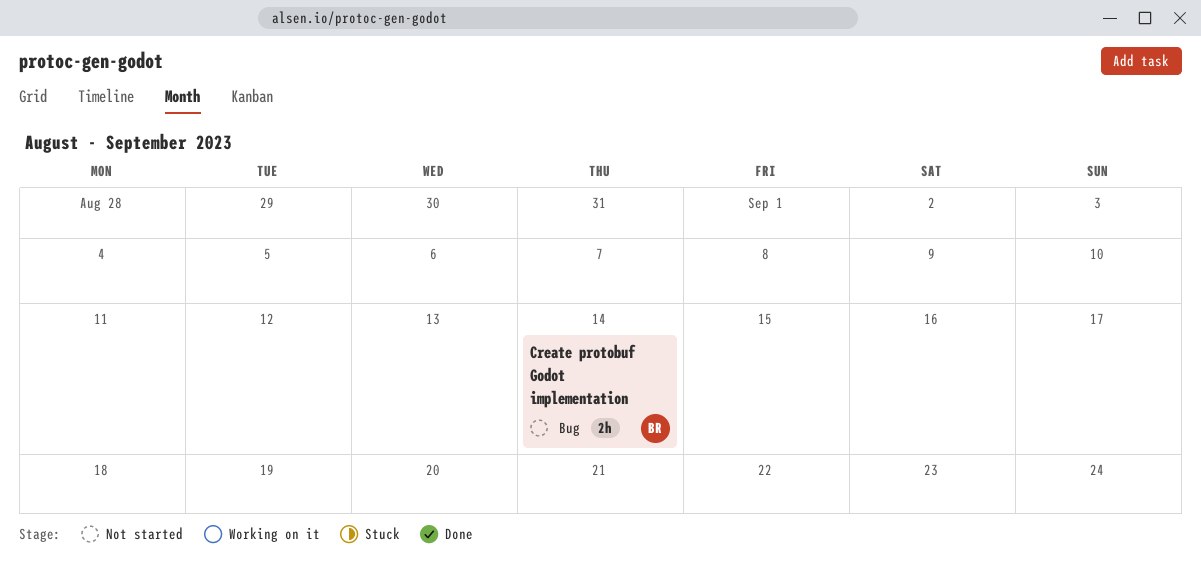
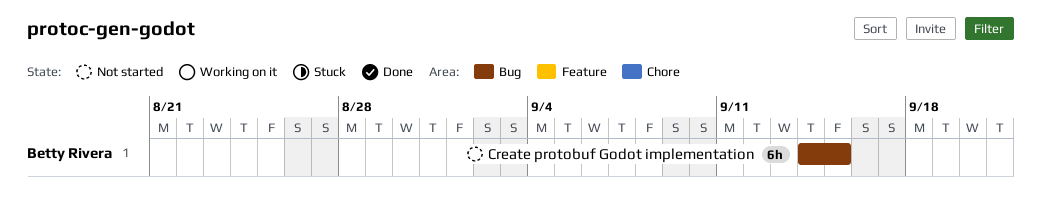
Create protobuf Godot implementation, estimate: 2h -> 6h
Create protobuf Godot implementation, due: Sep 14 -> Sep 15

